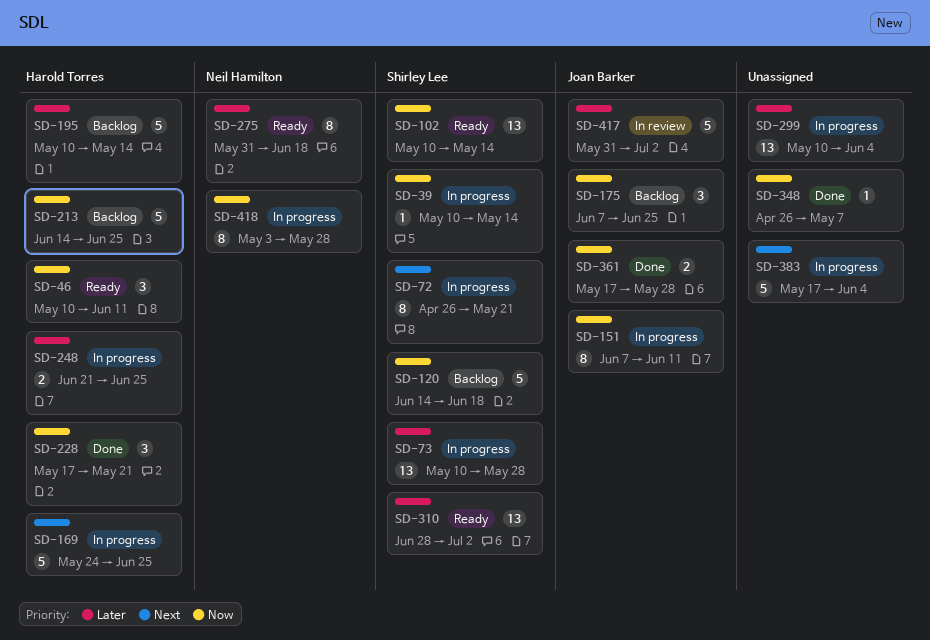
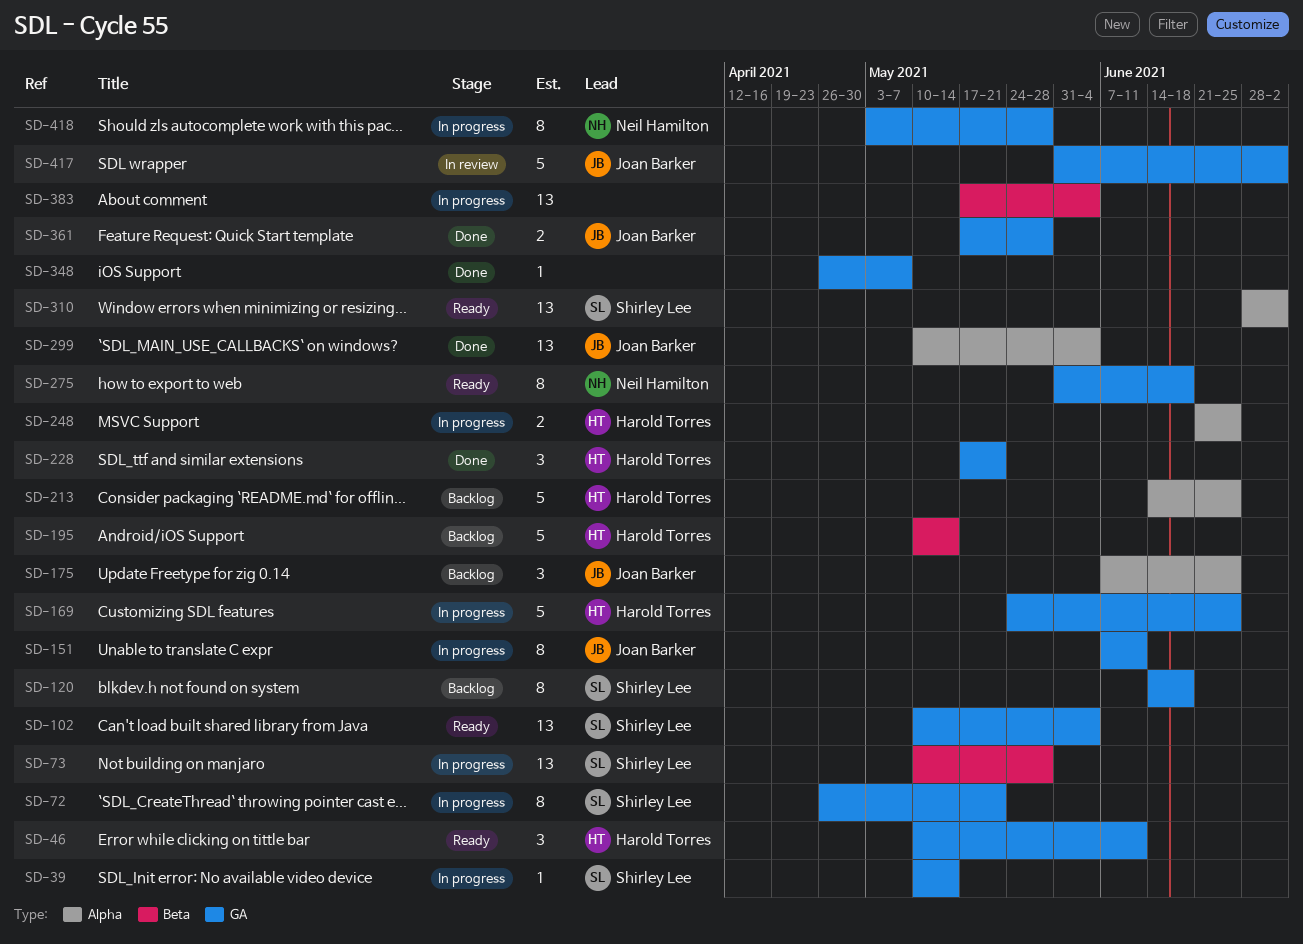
SD-102, due: May 14 -> Jun 4
SD-120, estimate: 5 -> 8
SD-299, status: In progress -> Done
SD-299, owner: none -> Joan Barker
SD-383, estimate: 5 -> 13

